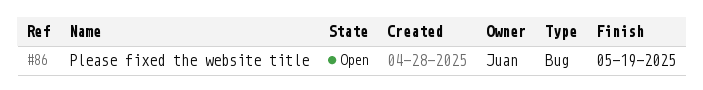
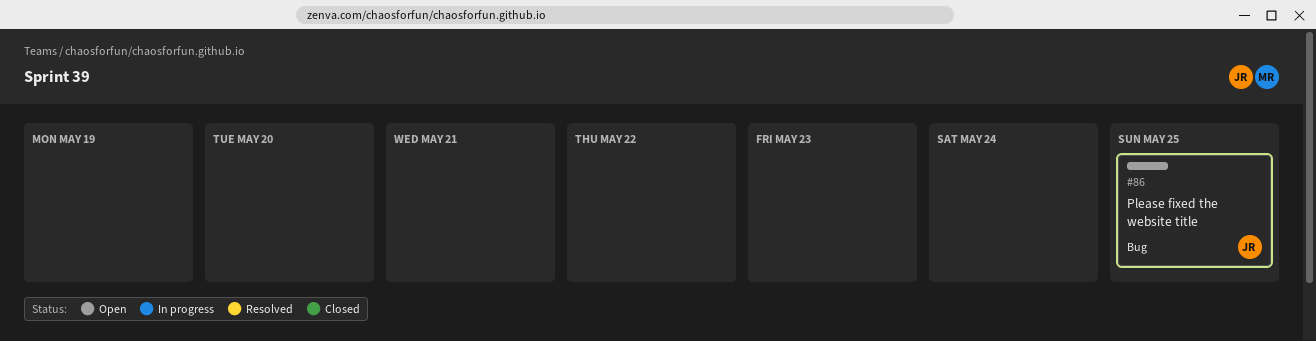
#86, due: May 19 -> May 25

